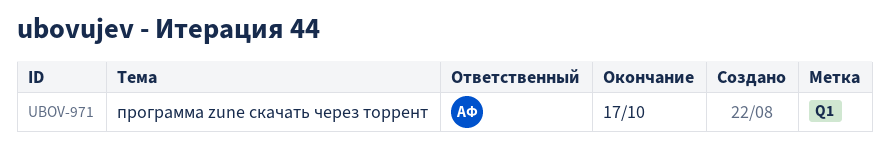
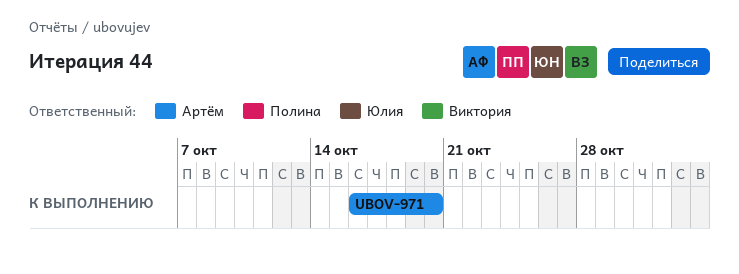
UBOV-971, due: Oct 17 -> Oct 20

